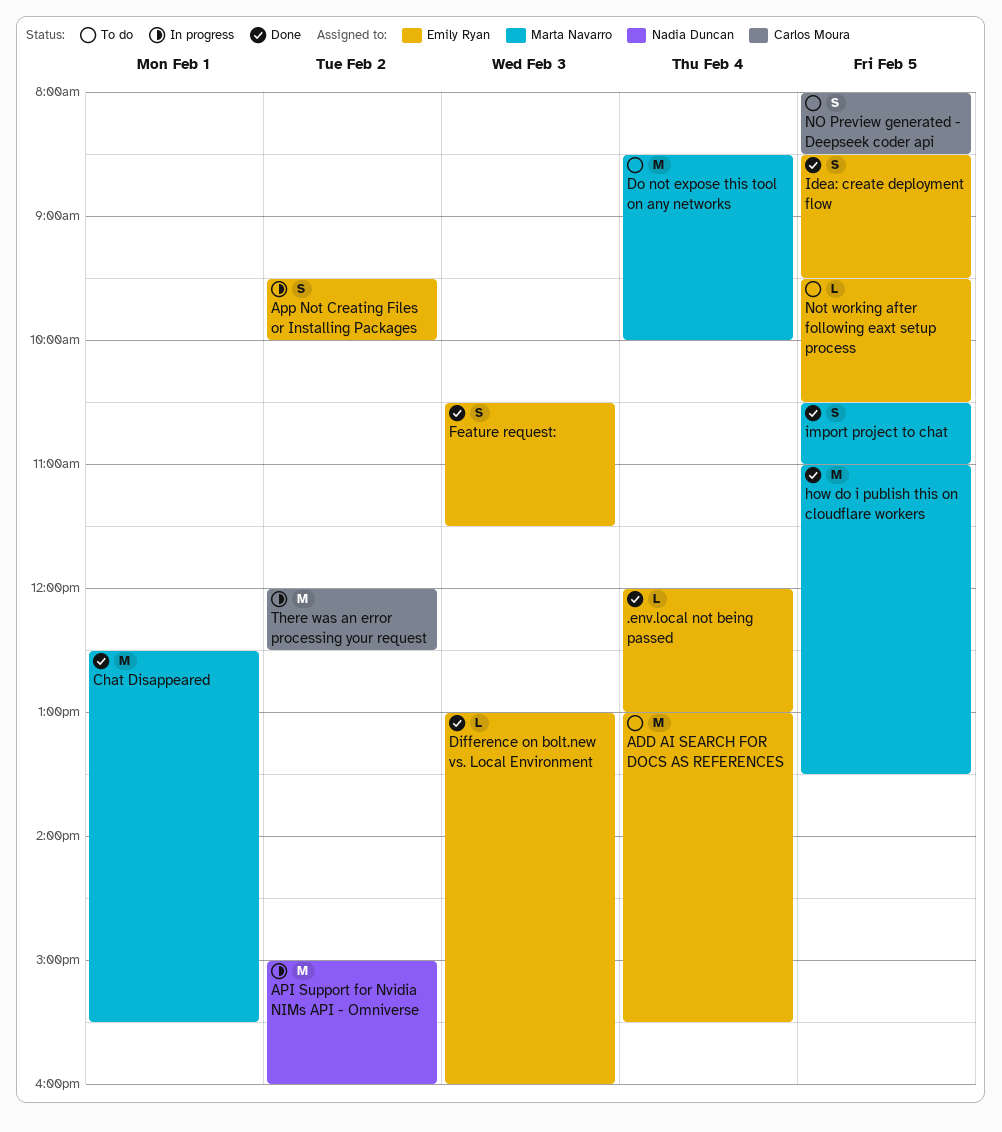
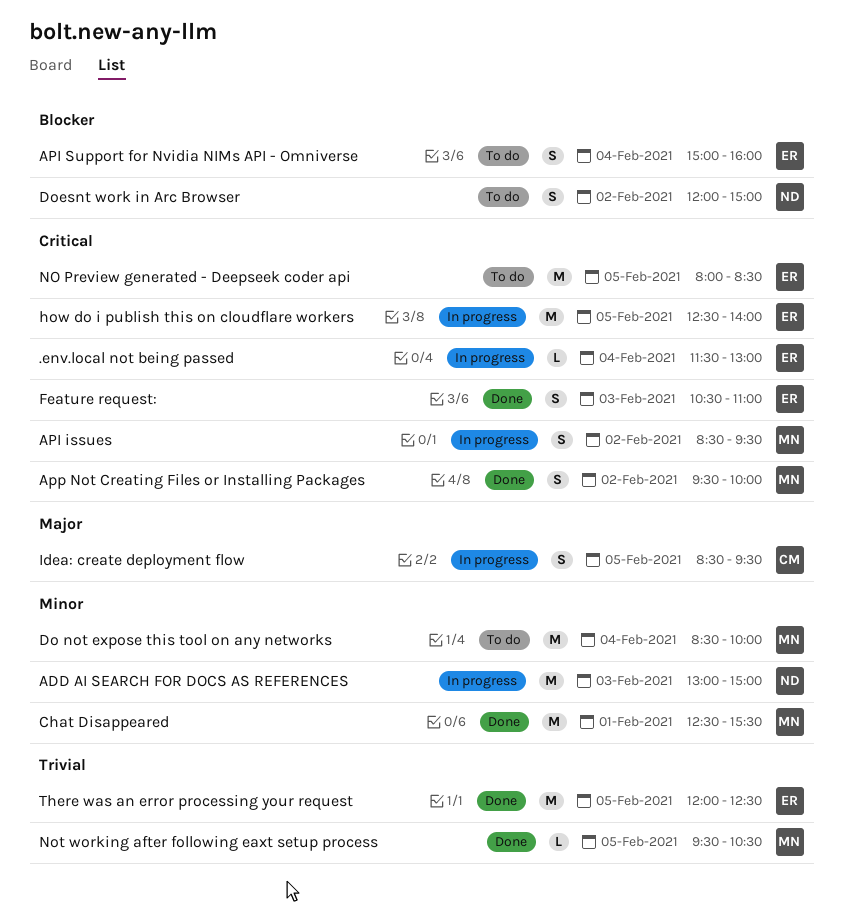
.env.local not being passed, status: Done -> In progress
.env.local not being passed, begins: 12:00 -> 11:30
ADD AI SEARCH FOR DOCS AS REFERENCES, status: To do -> In progress
ADD AI SEARCH FOR DOCS AS REFERENCES, owner: Emily Ryan -> Nadia Duncan
ADD AI SEARCH FOR DOCS AS REFERENCES, day: Feb 4 -> Feb 3
ADD AI SEARCH FOR DOCS AS REFERENCES, ends: 15:30 -> 15:00
API issues: none -> present
API Support for Nvidia NIMs API - Omniverse, status: In progress -> To do
API Support for Nvidia NIMs API - Omniverse, owner: Nadia Duncan -> Emily Ryan
API Support for Nvidia NIMs API - Omniverse, estimate: M -> S
API Support for Nvidia NIMs API - Omniverse, day: Feb 2 -> Feb 4
App Not Creating Files or Installing Packages, status: In progress -> Done
App Not Creating Files or Installing Packages, owner: Emily Ryan -> Marta Navarro
Difference on bolt.new vs. Local Environment: present -> none
Doesnt work in Arc Browser: none -> present
Feature request:, ends: 11:30 -> 11:00
how do i publish this on cloudflare workers, status: Done -> In progress
how do i publish this on cloudflare workers, owner: Marta Navarro -> Emily Ryan
how do i publish this on cloudflare workers, begins: 11:00 -> 12:30
how do i publish this on cloudflare workers, ends: 13:30 -> 14:00
Idea: create deployment flow, status: Done -> In progress
Idea: create deployment flow, owner: Emily Ryan -> Carlos Moura
import project to chat: present -> none
NO Preview generated - Deepseek coder api, owner: Carlos Moura -> Emily Ryan
NO Preview generated - Deepseek coder api, estimate: S -> M
Not working after following eaxt setup process, status: To do -> Done
Not working after following eaxt setup process, owner: Emily Ryan -> Marta Navarro
There was an error processing your request, status: In progress -> Done
There was an error processing your request, owner: Carlos Moura -> Emily Ryan
There was an error processing your request, day: Feb 2 -> Feb 5

